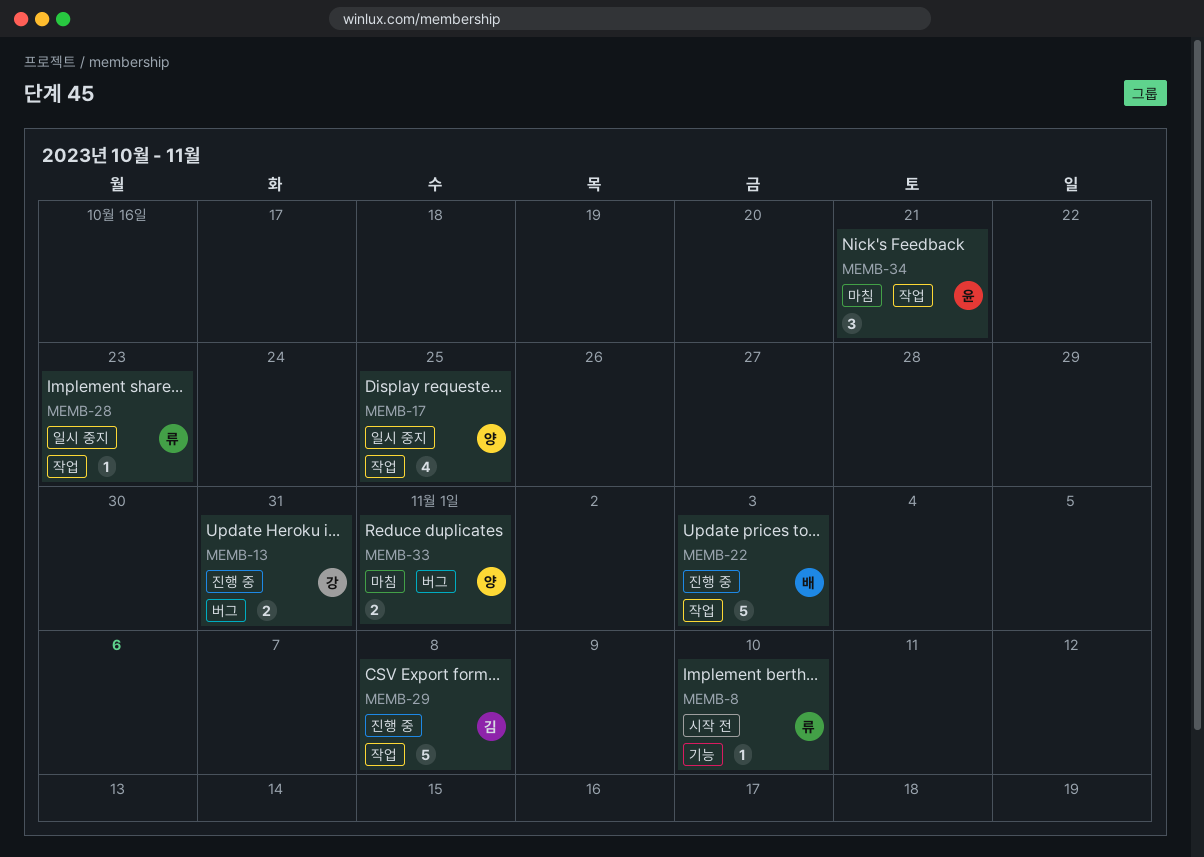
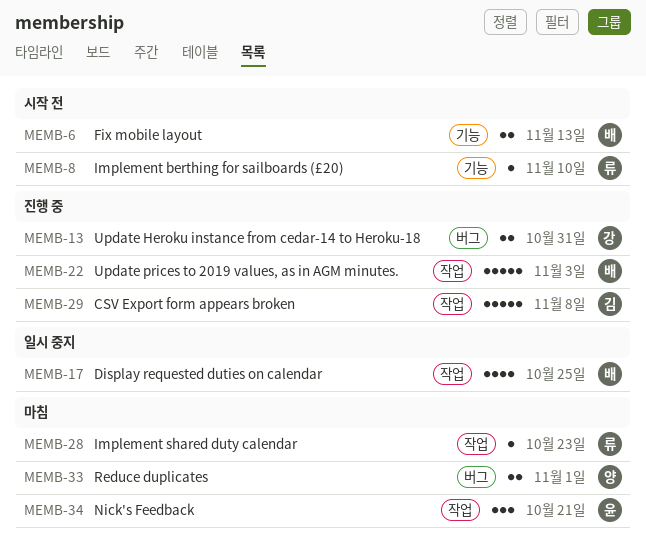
MEMB-6: none -> present
MEMB-17, owner: 양 -> 배
MEMB-28, status: 일시 중지 -> 마침

